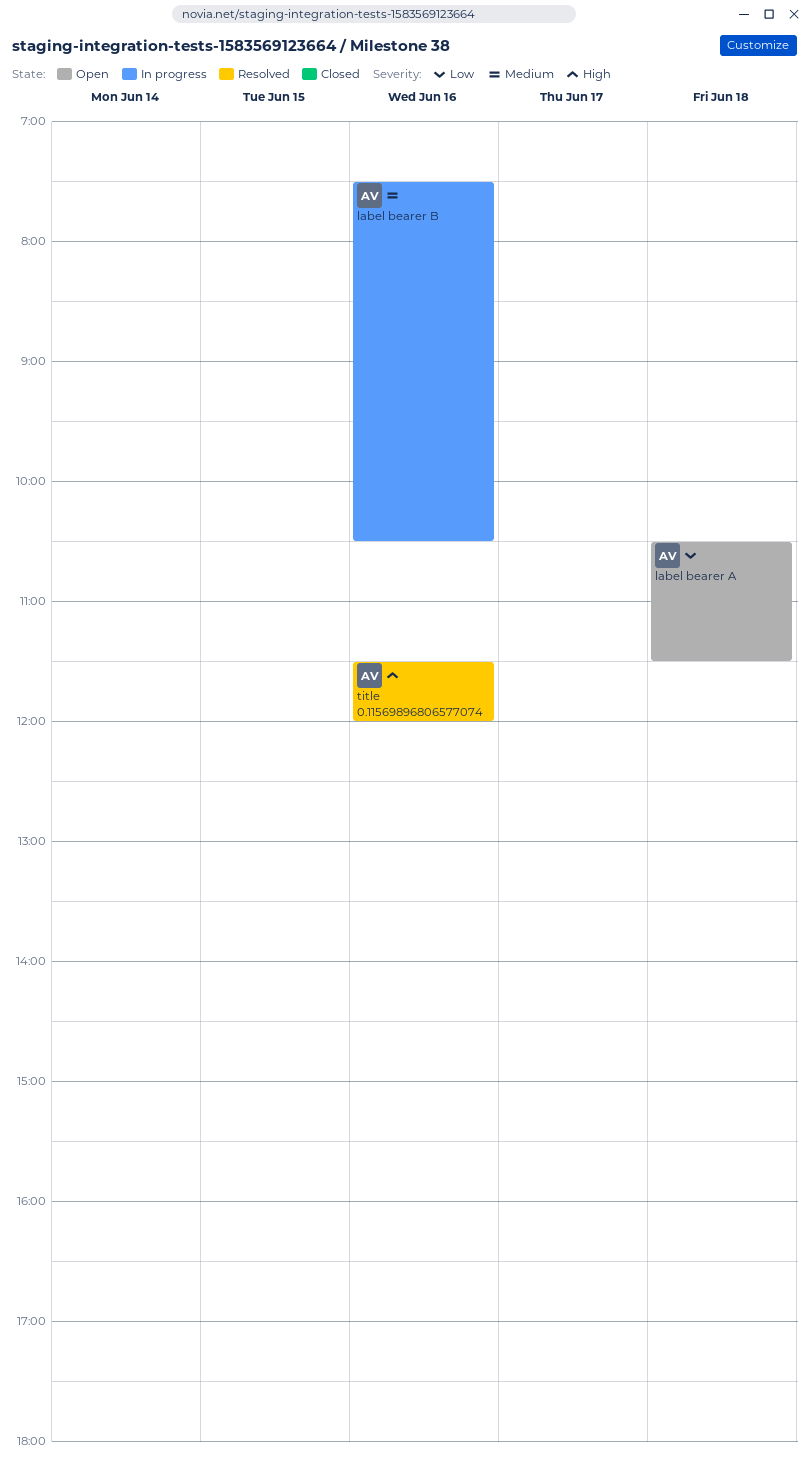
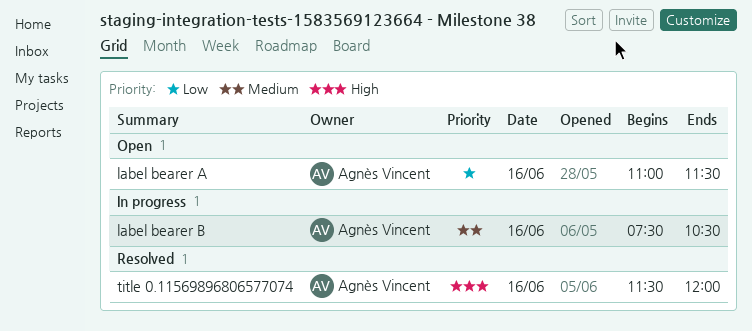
label bearer A, day: Jun 18 -> Jun 16
label bearer A, begins: 10:30 -> 11:00

